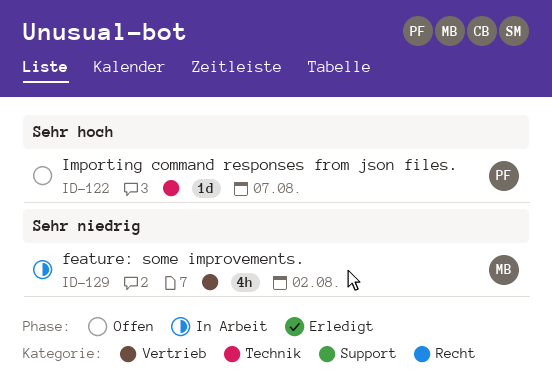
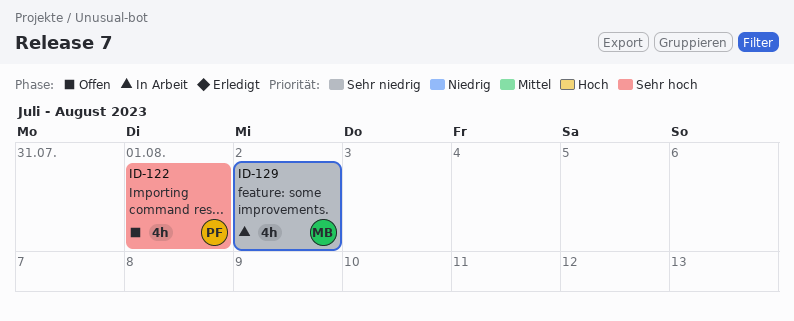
ID-122, estimate: 1d -> 4h
ID-122, due: Aug 7 -> Aug 1

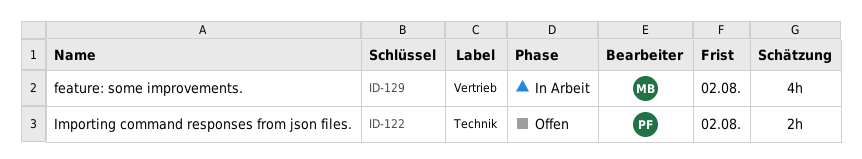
ID-122, estimate: 4h -> 2h
ID-122, due: Aug 1 -> Aug 2

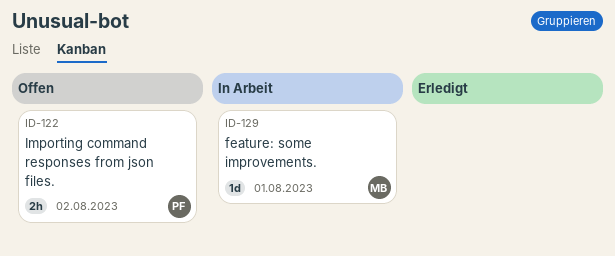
ID-129, estimate: 4h -> 1d
ID-129, due: Aug 2 -> Aug 1

